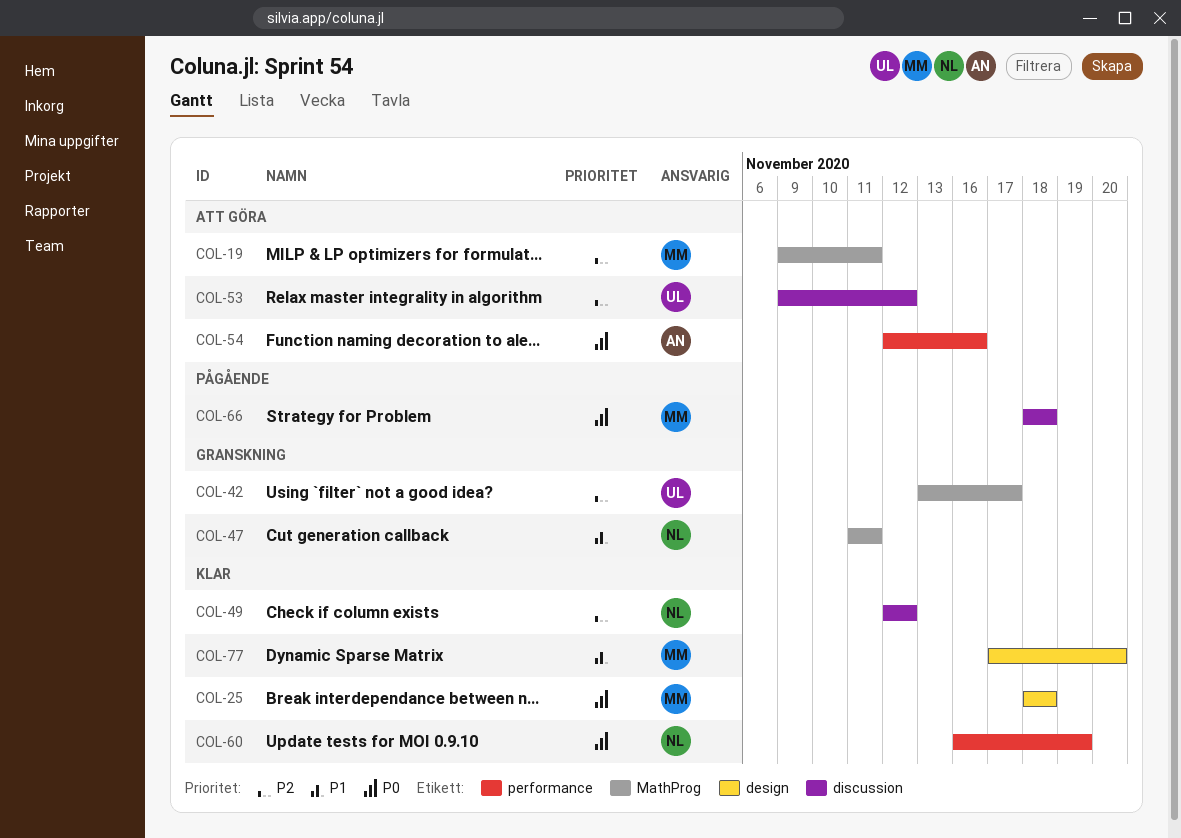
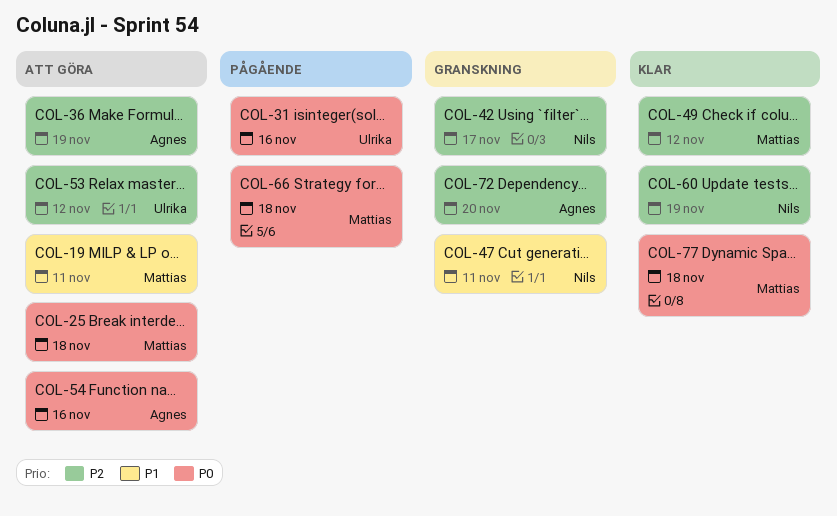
COL-19, priority: P2 -> P1
COL-25, status: Klar -> Att göra
COL-31: none -> present
COL-36: none -> present
COL-42, owner: Ulrika -> Nils
COL-49, owner: Nils -> Mattias
COL-60, priority: P0 -> P2
COL-72: none -> present
COL-77, priority: P1 -> P0
COL-77, due: Nov 20 -> Nov 18

